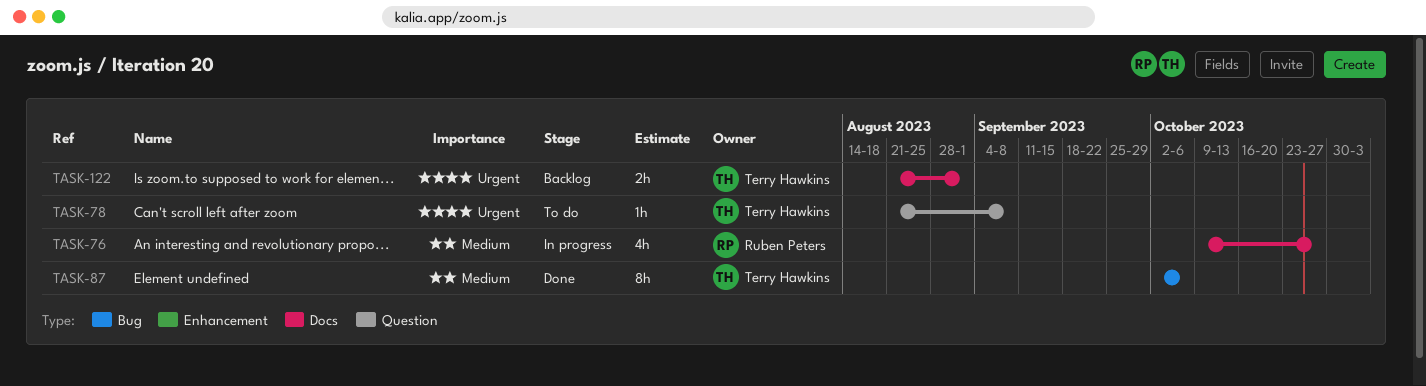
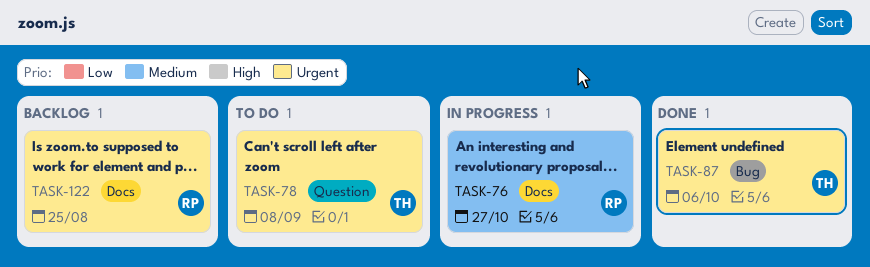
TASK-87, priority: Medium -> Urgent
TASK-122, owner: Terry Hawkins -> Ruben Peters
TASK-122, due: Sep 1 -> Aug 25

